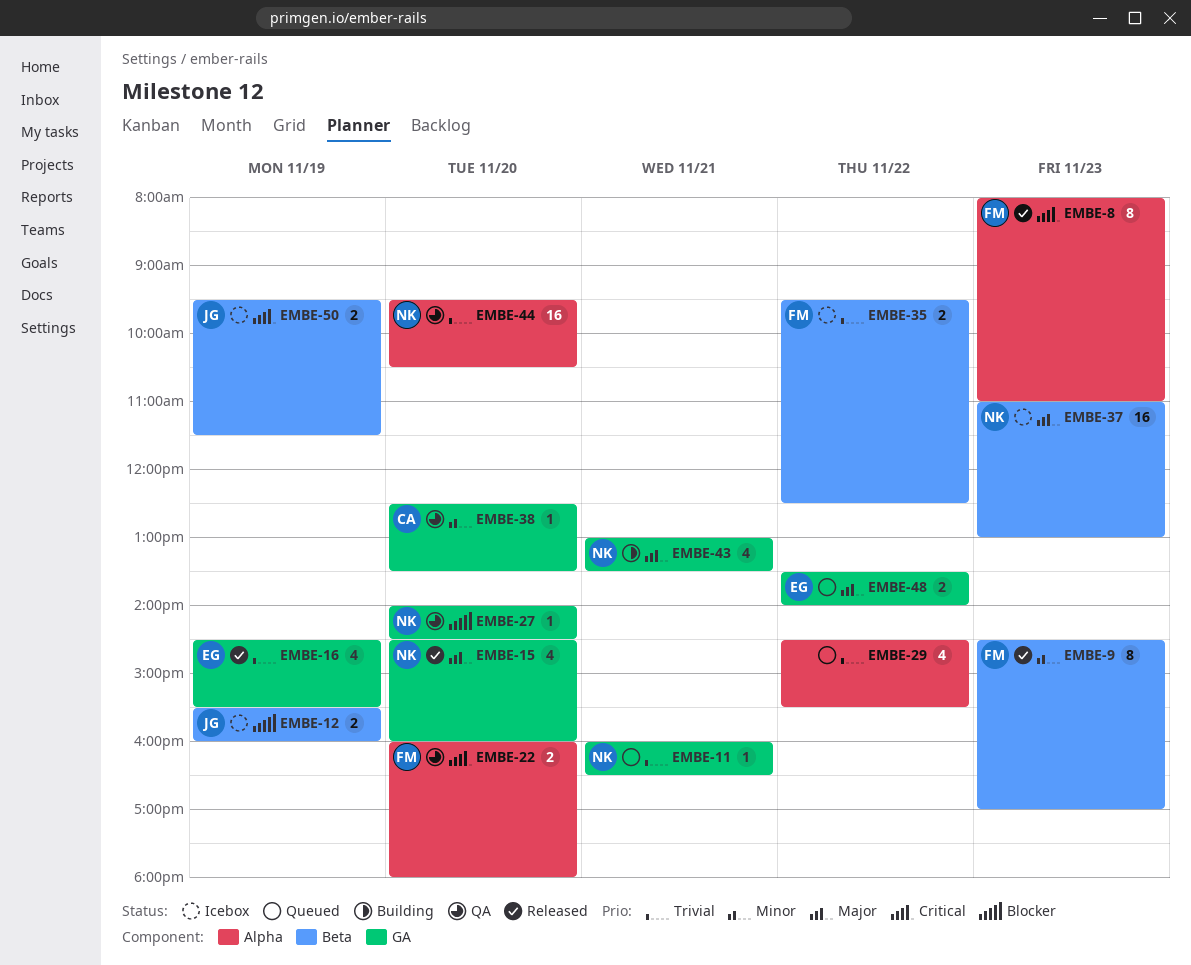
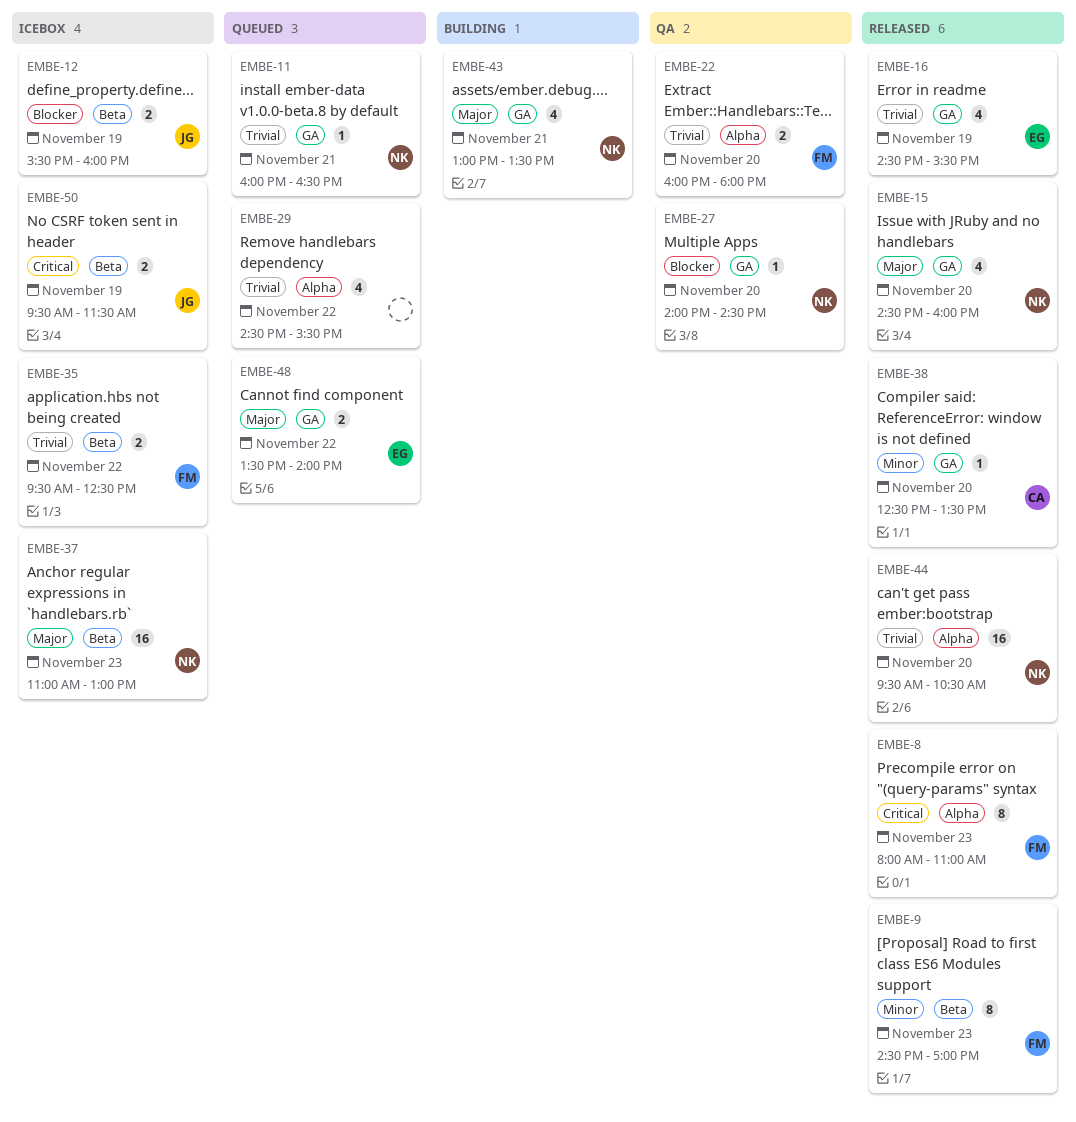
EMBE-22, priority: Critical -> Trivial
EMBE-38, status: QA -> Released
EMBE-44, status: QA -> Released

